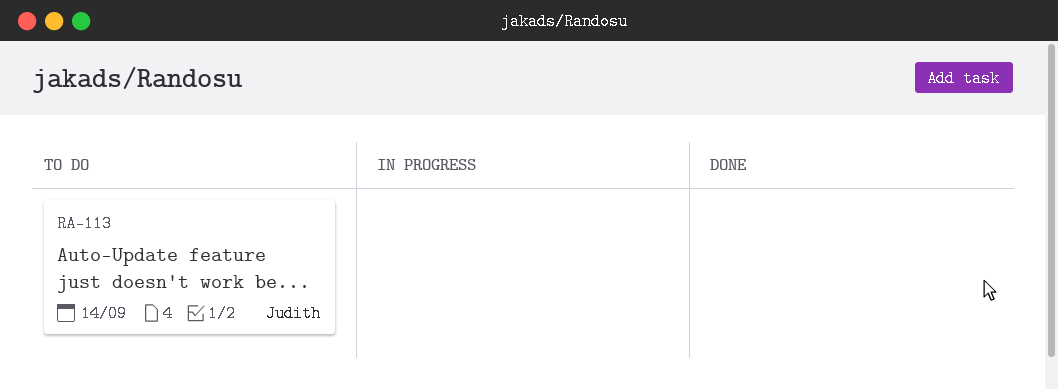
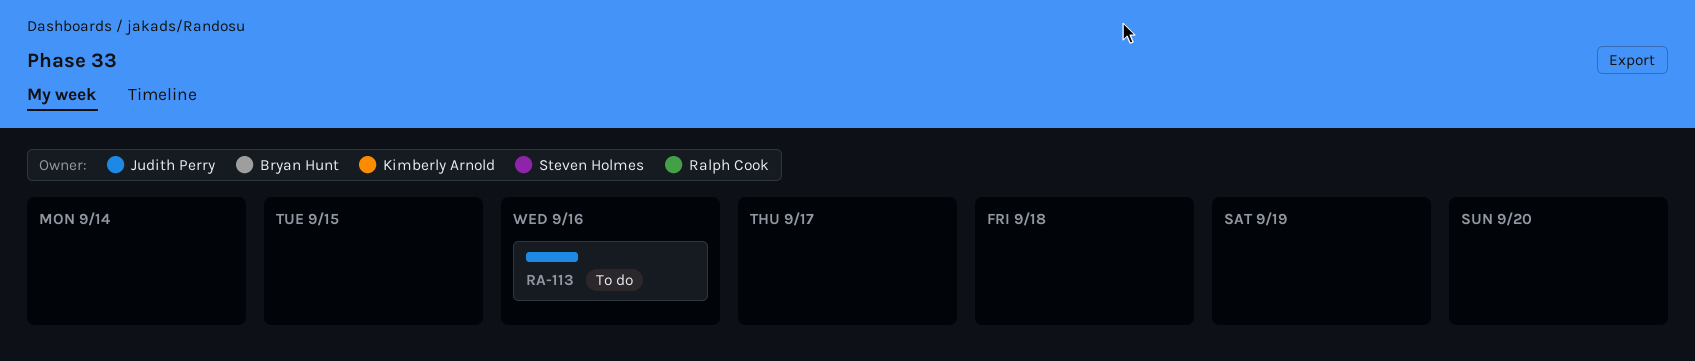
RA-113, due: Sep 14 -> Sep 16

